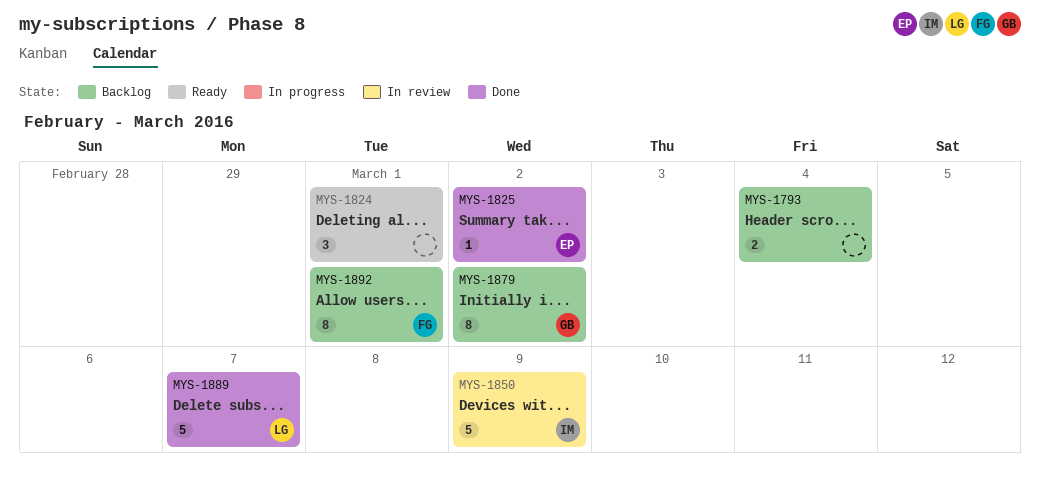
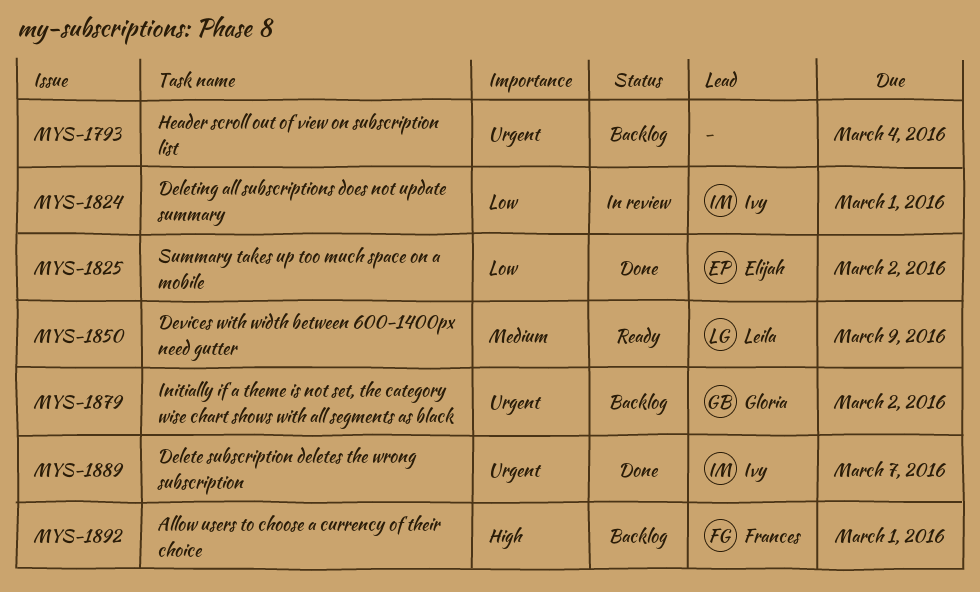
MYS-1824, status: Ready -> In review
MYS-1824, owner: none -> Ivy
MYS-1850, status: In review -> Ready
MYS-1850, owner: Ivy -> Leila
MYS-1889, owner: Leila -> Ivy

